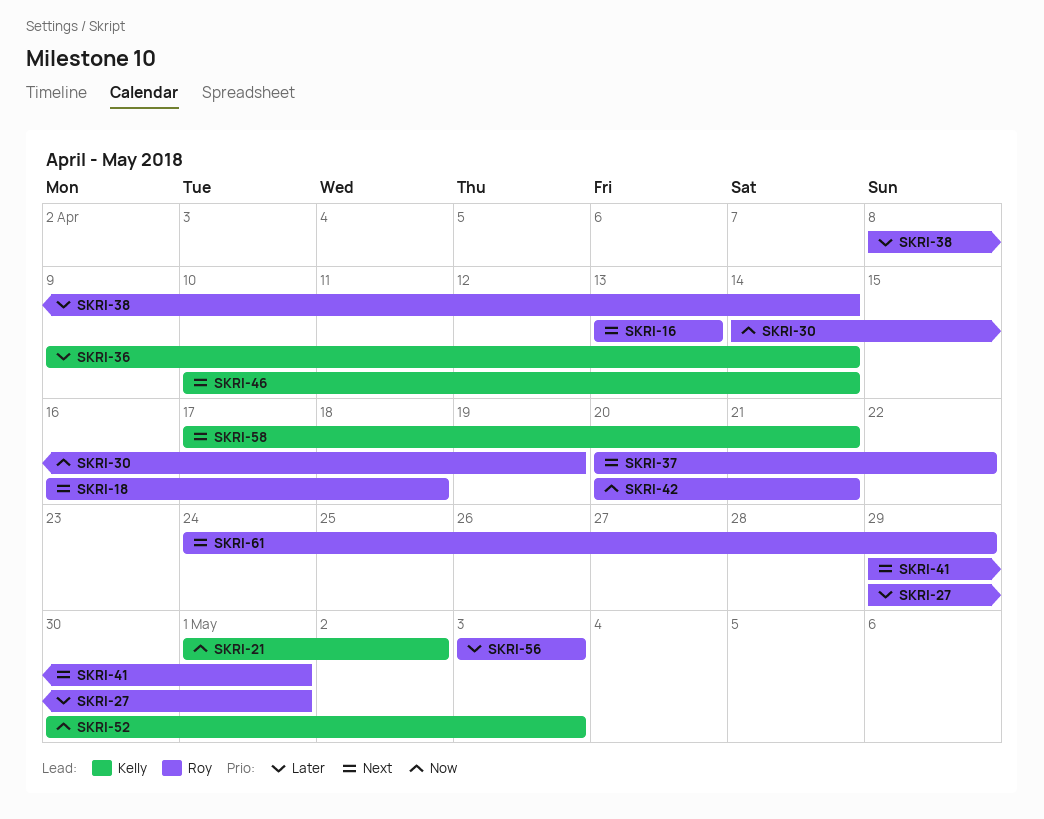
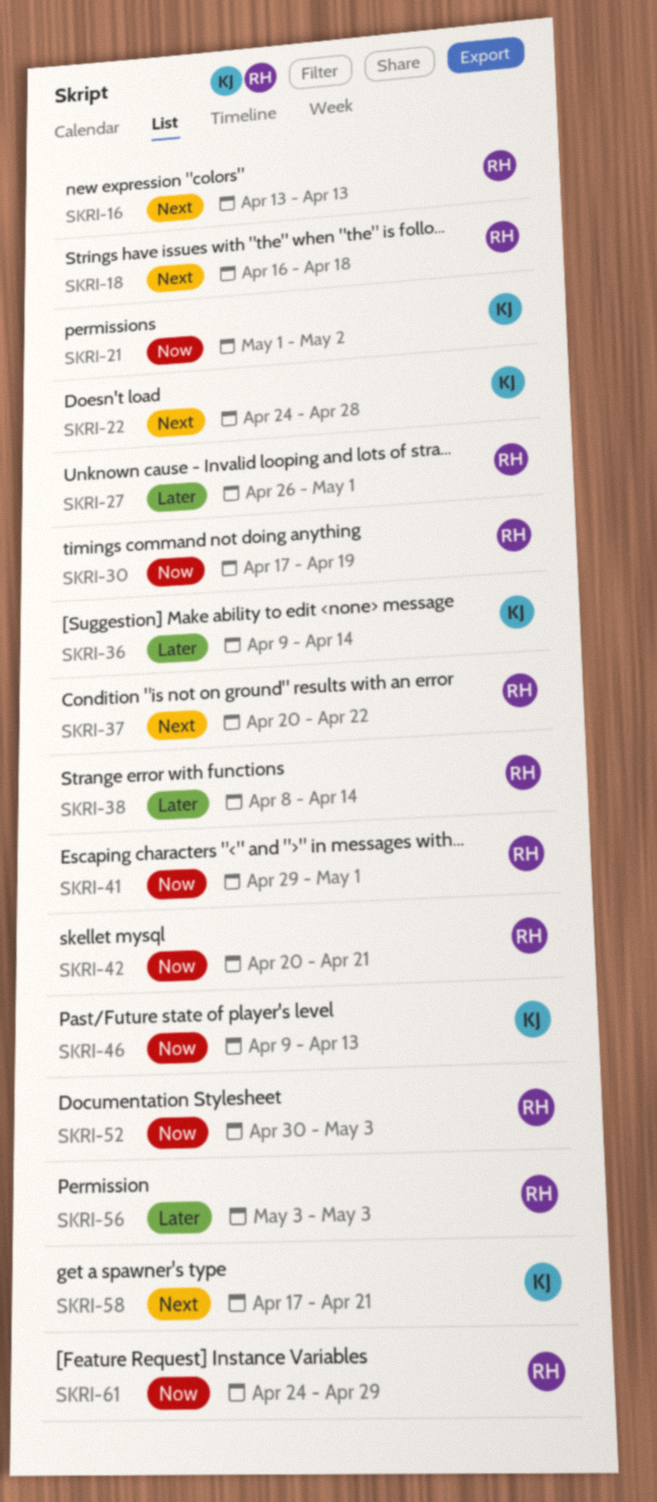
SKRI-22: none -> present
SKRI-27, start: Apr 29 -> Apr 26
SKRI-30, start: Apr 14 -> Apr 17
SKRI-41, priority: Next -> Now
SKRI-46, priority: Next -> Now
SKRI-46, start: Apr 10 -> Apr 9
SKRI-46, due: Apr 14 -> Apr 13
SKRI-52, owner: Kelly -> Roy
SKRI-61, priority: Next -> Now

